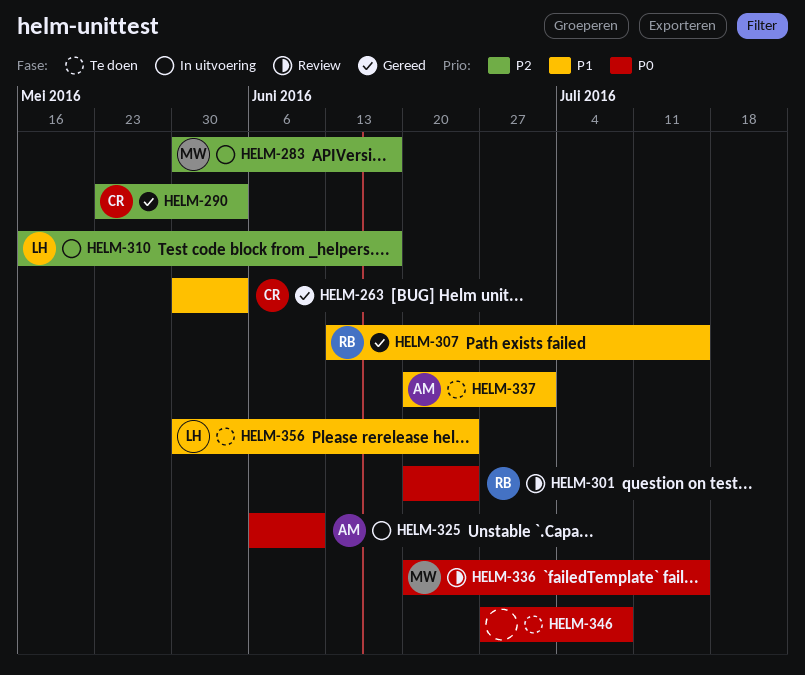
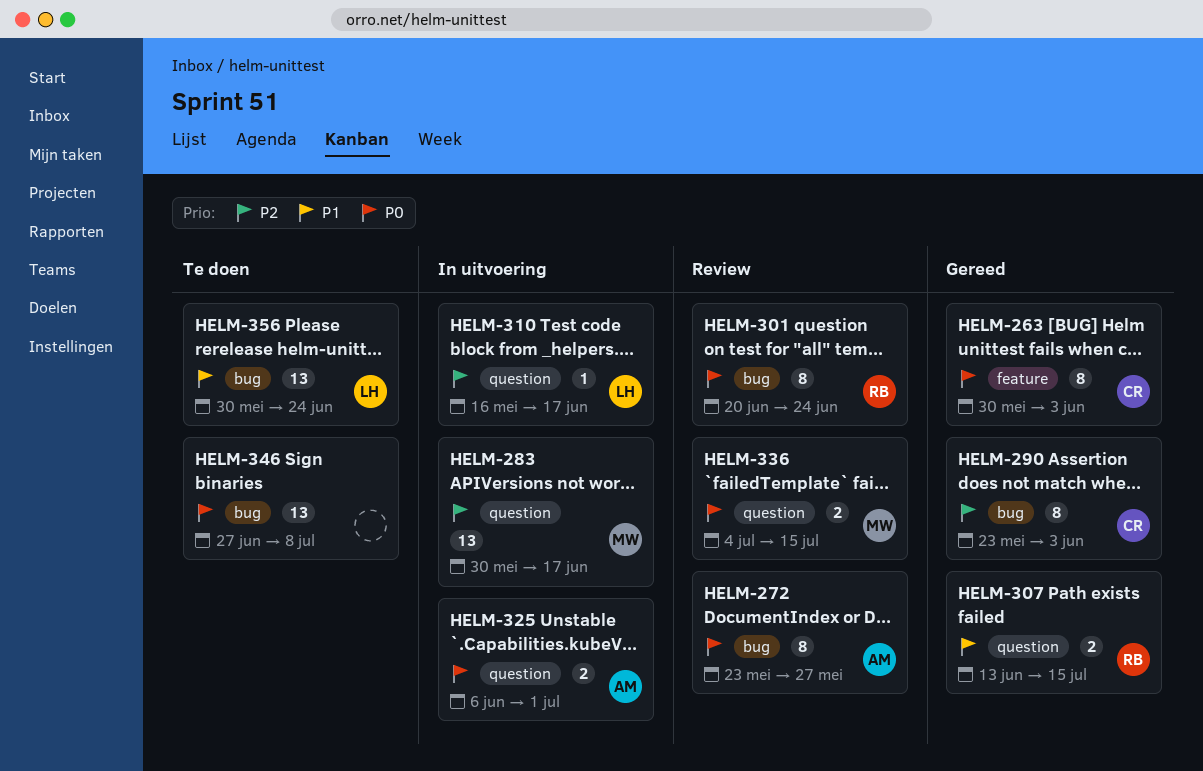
HELM-263, priority: P1 -> P0
HELM-272: none -> present
HELM-325, due: Jun 10 -> Jul 1
HELM-336, start: Jun 20 -> Jul 4
HELM-337: present -> none

